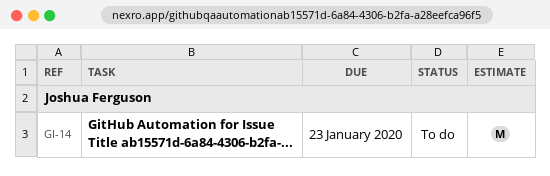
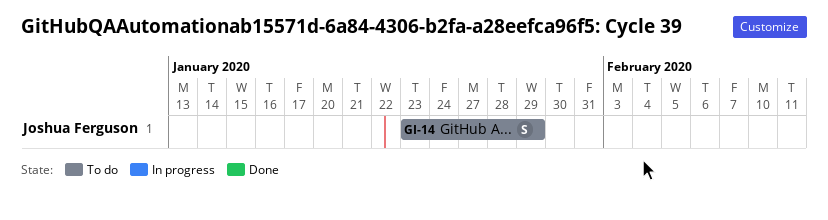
GI-14, estimate: M -> S
GI-14, due: Jan 23 -> Jan 29

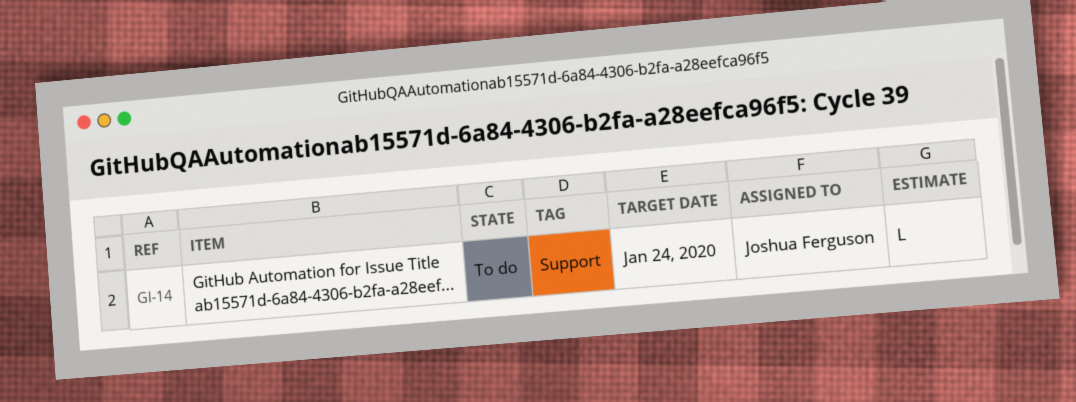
GI-14, estimate: S -> L
GI-14, due: Jan 29 -> Jan 24

